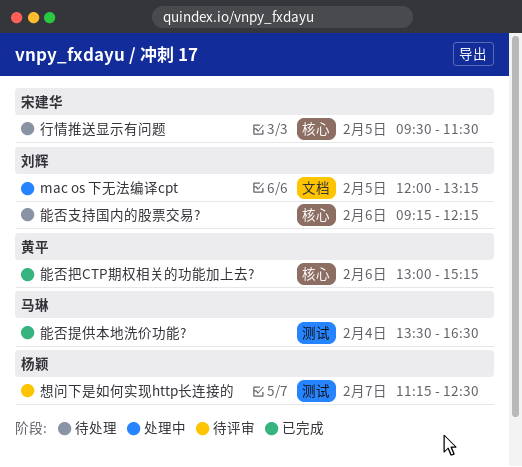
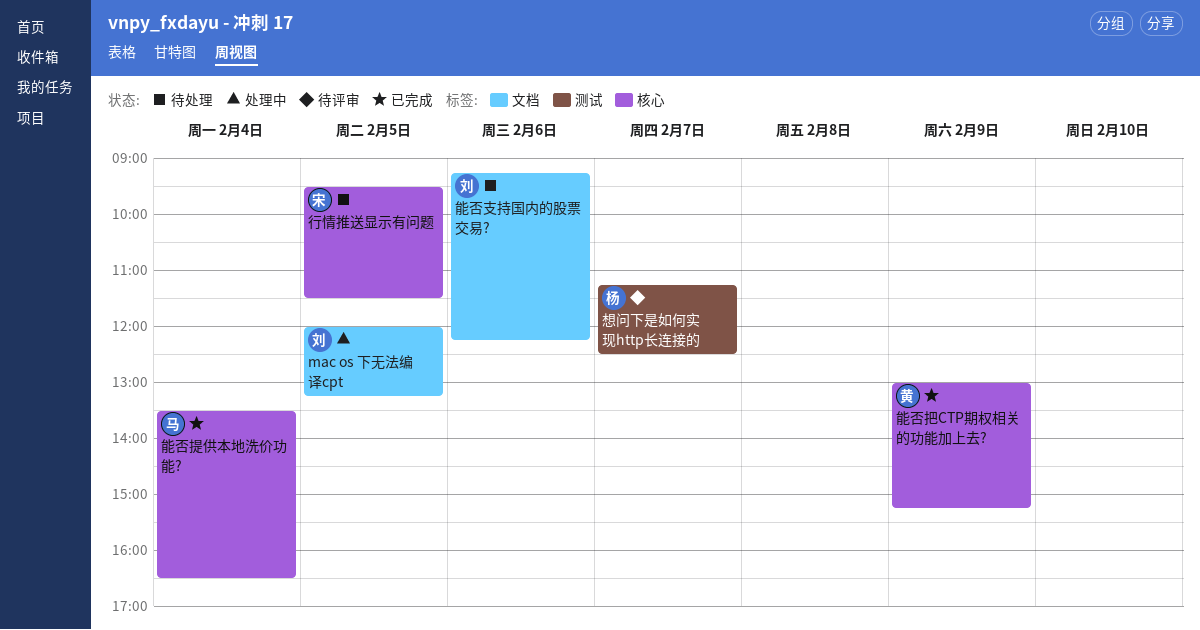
能否把CTP期权相关的功能加上去?, day: Feb 6 -> Feb 9
能否提供本地洗价功能?, label: 测试 -> 核心
能否支持国内的股票交易?, label: 核心 -> 文档

